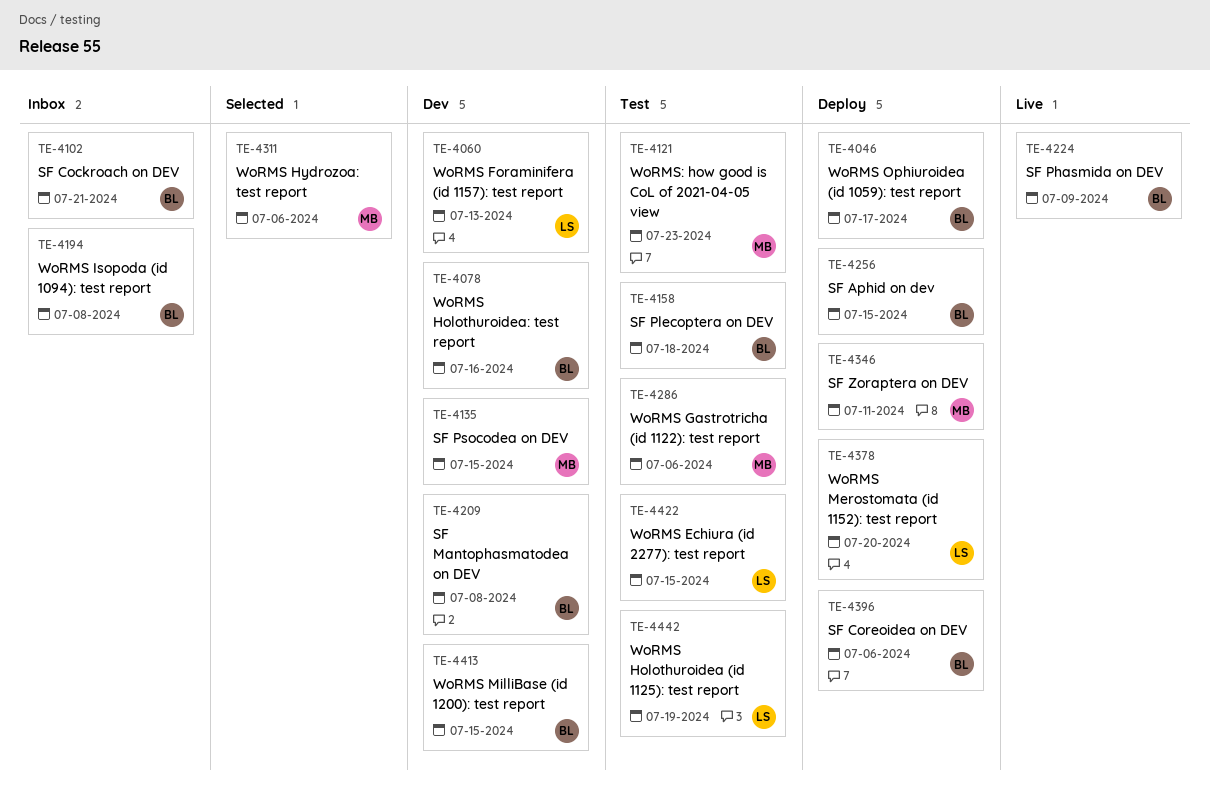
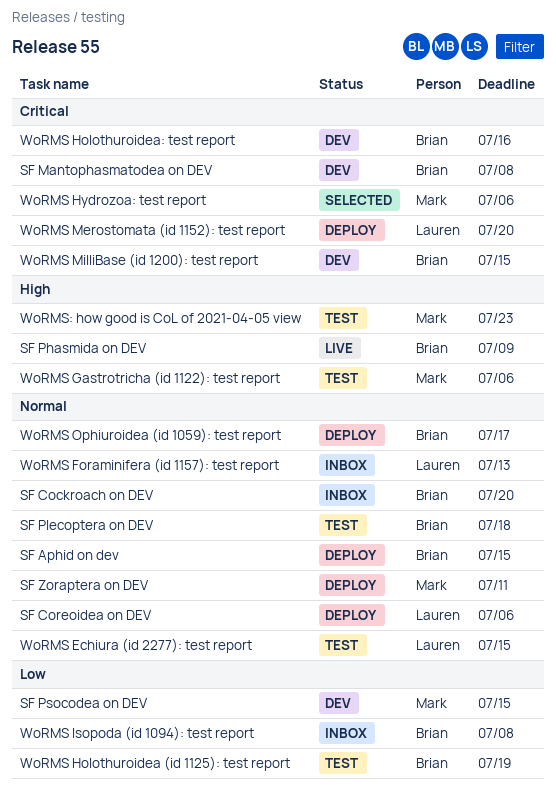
SF Cockroach on DEV, due: Jul 21 -> Jul 20
SF Coreoidea on DEV, owner: Brian -> Lauren
WoRMS Foraminifera (id 1157): test report, status: Dev -> Inbox
WoRMS Holothuroidea (id 1125): test report, owner: Lauren -> Brian

